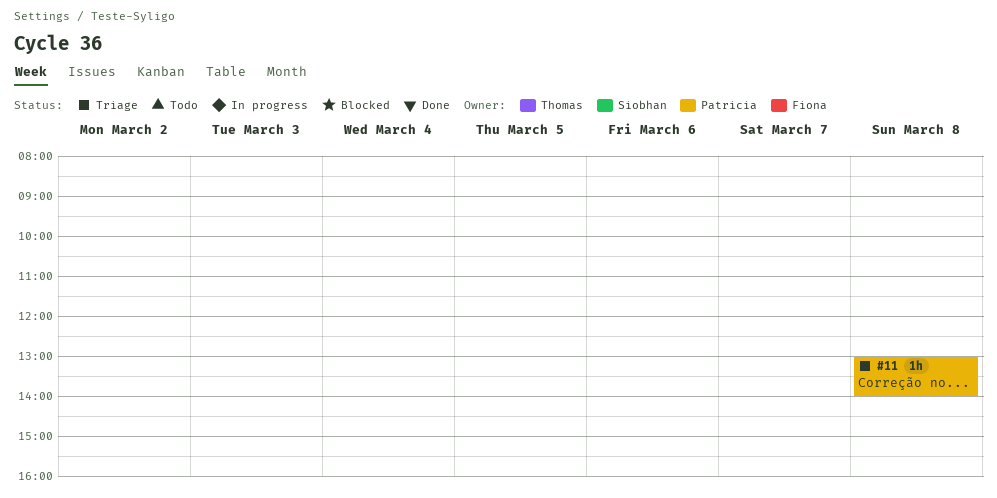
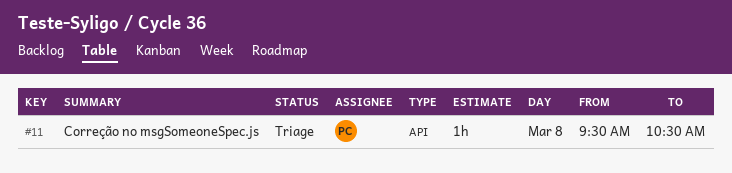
#11, begins: 13:00 -> 09:30
#11, ends: 14:00 -> 10:30

